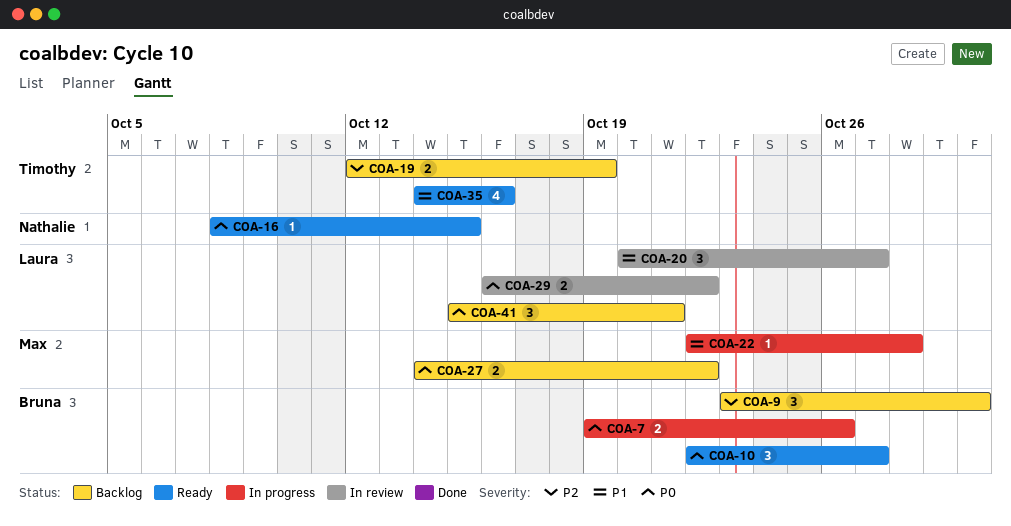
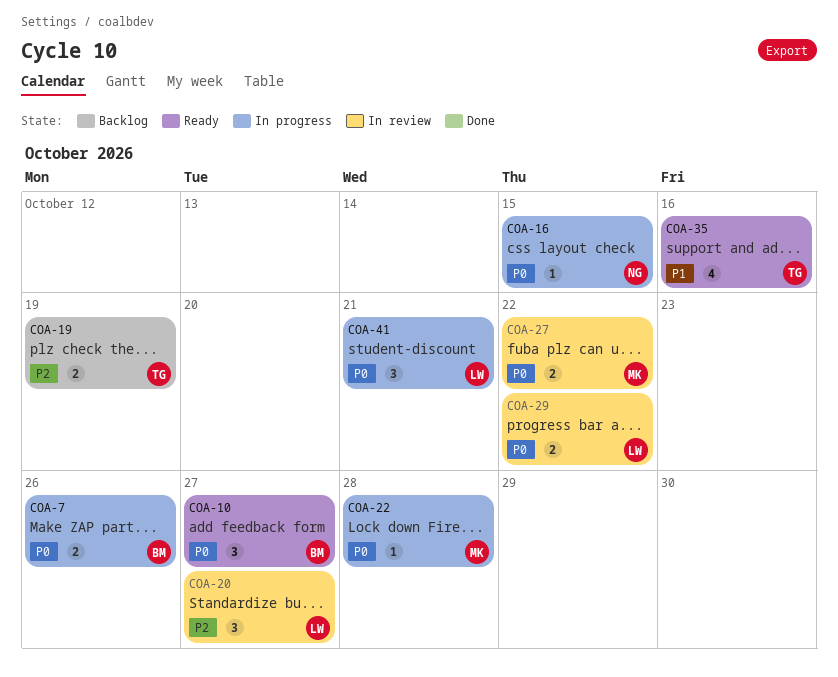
COA-9: present -> none
COA-16, status: Ready -> In progress
COA-20, priority: P1 -> P2
COA-22, priority: P1 -> P0
COA-27, status: Backlog -> In review
COA-41, status: Backlog -> In progress

